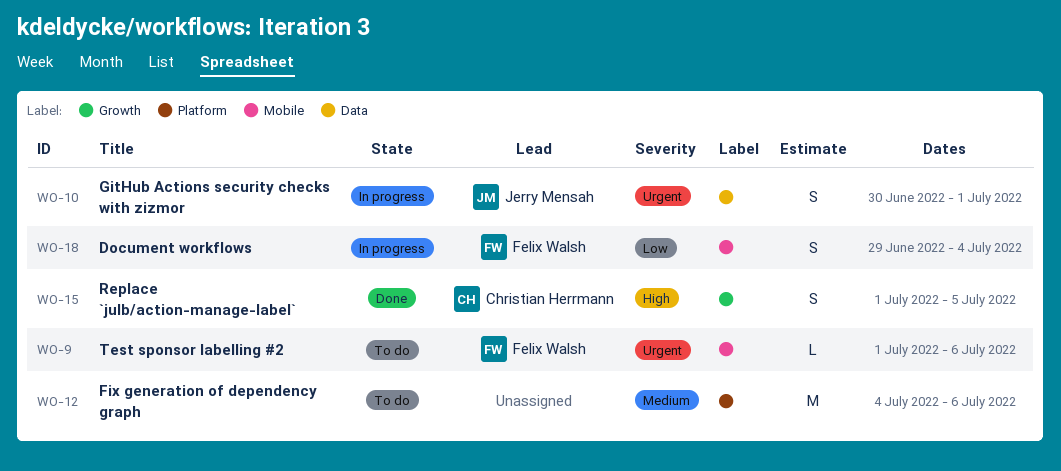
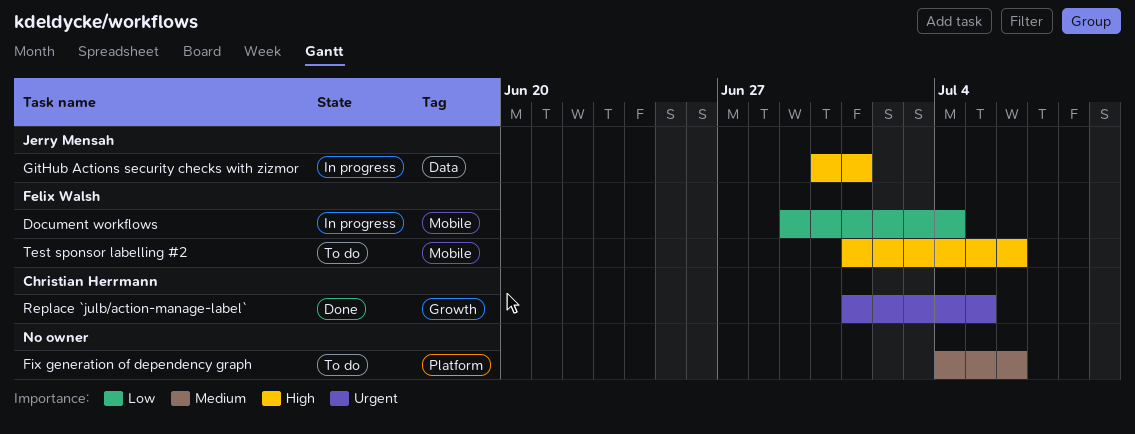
GitHub Actions security checks with zizmor, priority: Urgent -> High
Replace `julb/action-manage-label`, priority: High -> Urgent
Test sponsor labelling #2, priority: Urgent -> High

